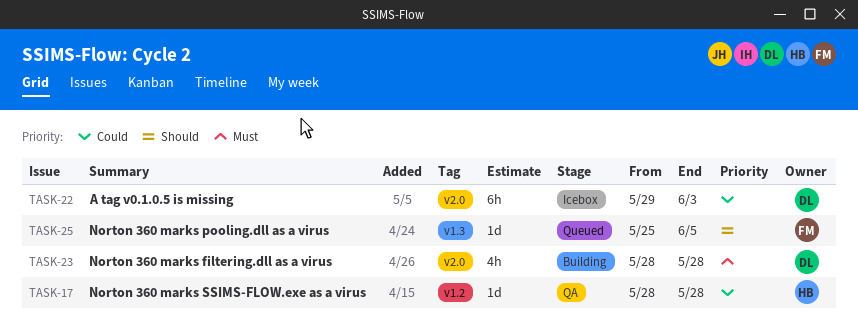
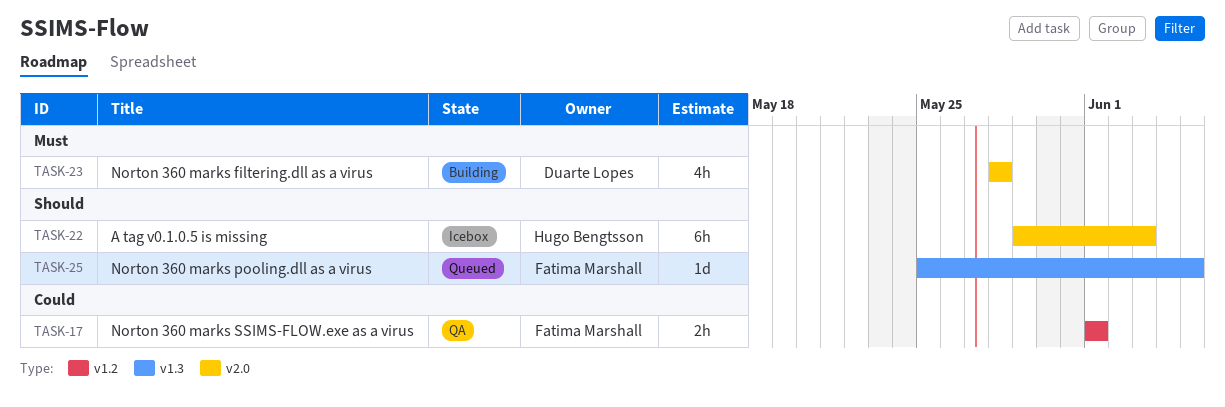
TASK-17, owner: Hugo Bengtsson -> Fatima Marshall
TASK-17, estimate: 1d -> 2h
TASK-17, start: May 28 -> Jun 1
TASK-17, due: May 28 -> Jun 1
TASK-22, owner: Duarte Lopes -> Hugo Bengtsson
TASK-22, priority: Could -> Should

